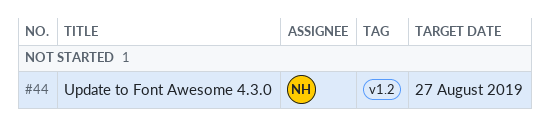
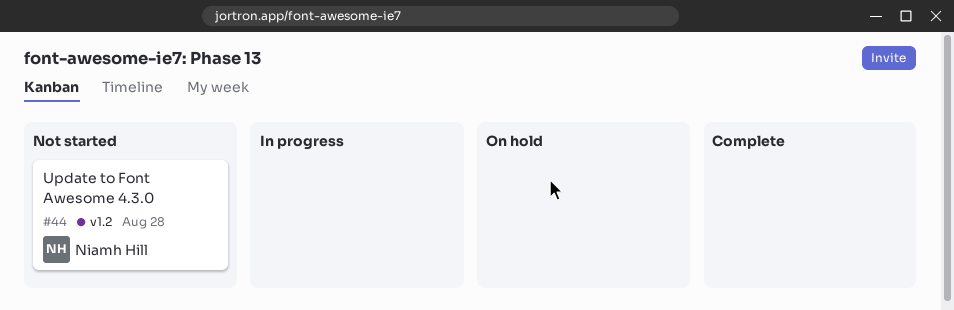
#44, due: Aug 27 -> Aug 28

